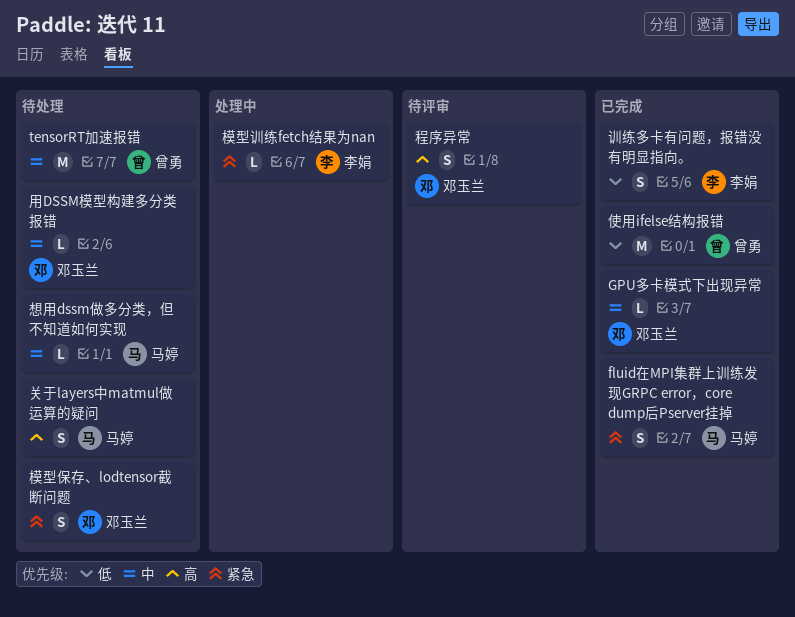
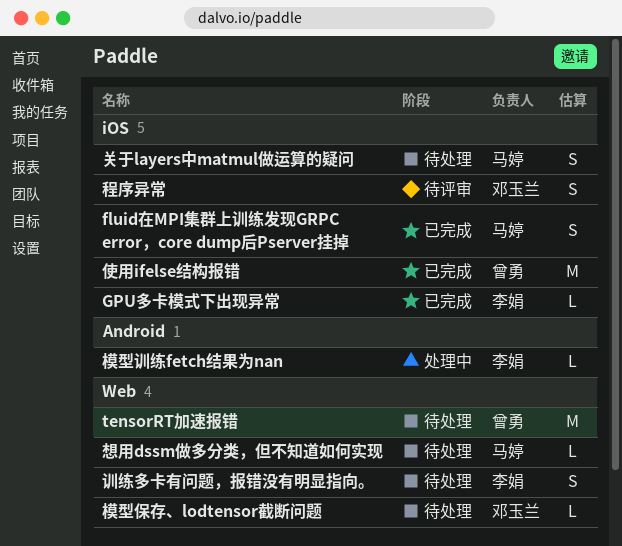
GPU多卡模式下出现异常, owner: 邓玉兰 -> 李娟
模型保存、lodtensor截断问题, estimate: S -> L
用DSSM模型构建多分类报错: present -> none
训练多卡有问题，报错没有明显指向。, status: 已完成 -> 待处理

